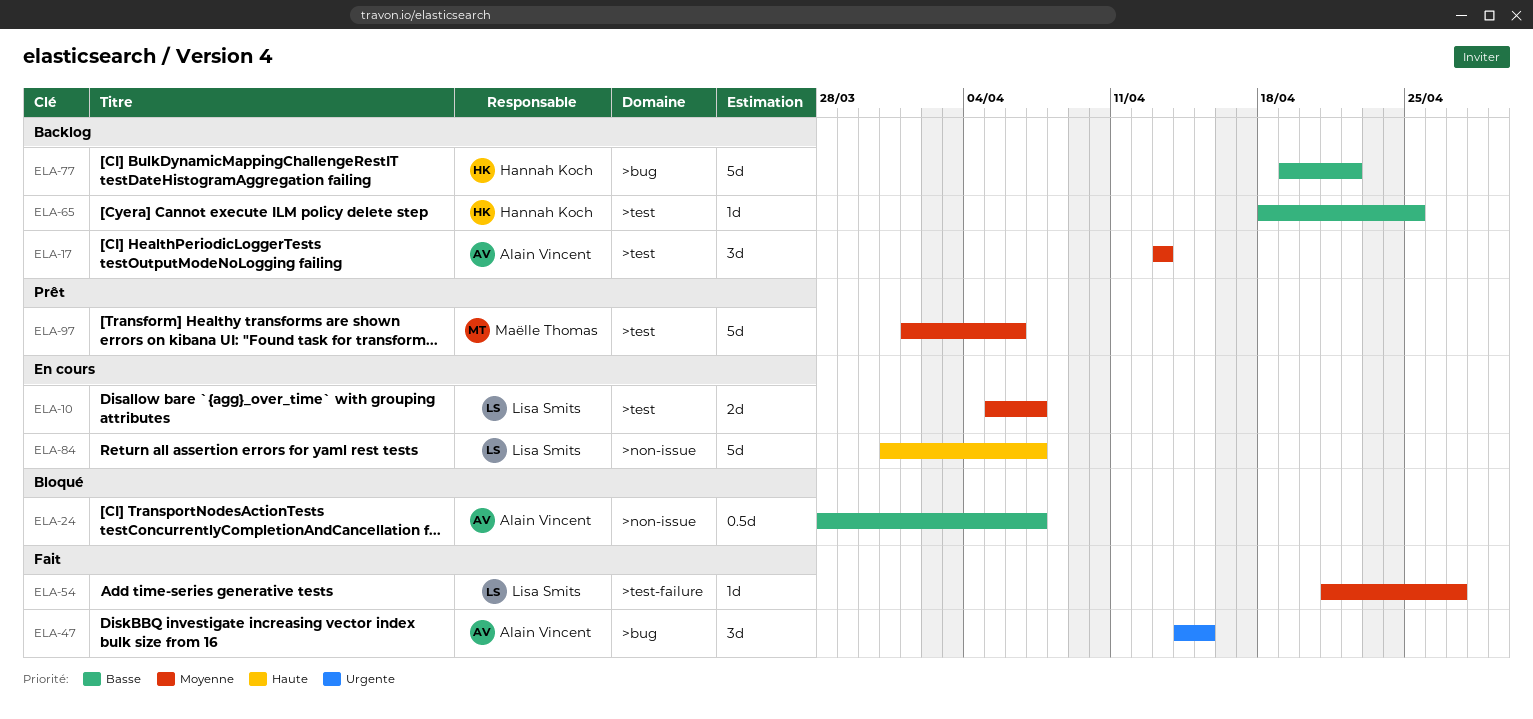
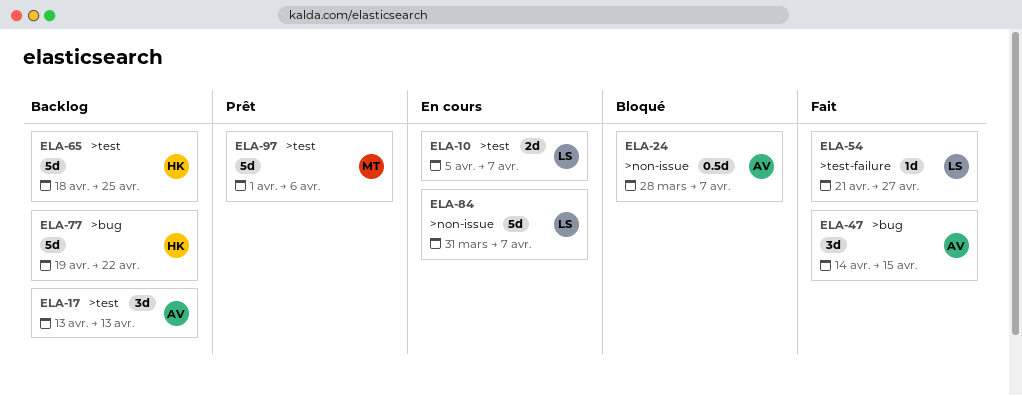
ELA-65, estimate: 1d -> 5d

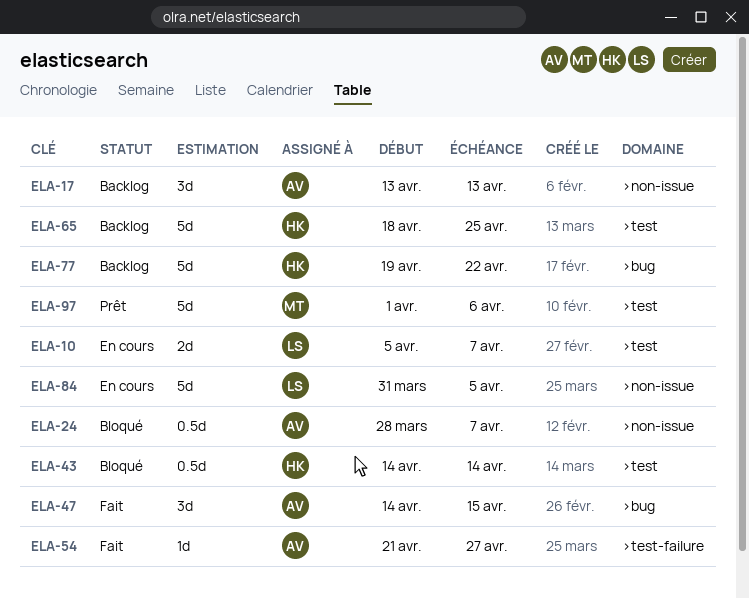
ELA-17, label: >test -> >non-issue
ELA-43: none -> present
ELA-54, owner: LS -> AV
ELA-84, due: Apr 7 -> Apr 5

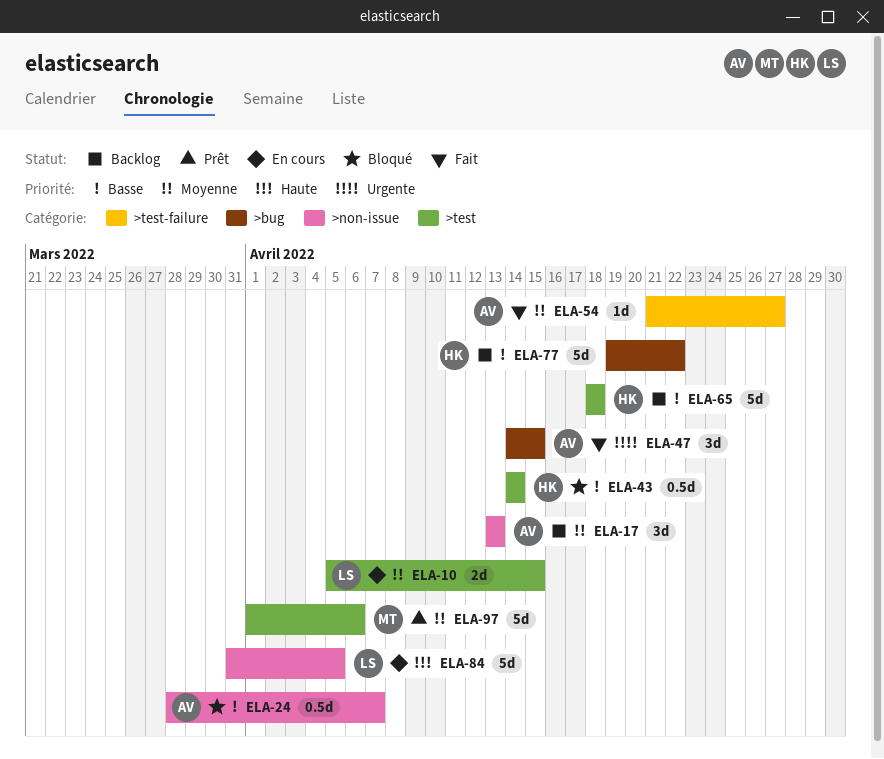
ELA-10, due: Apr 7 -> Apr 15
ELA-65, due: Apr 25 -> Apr 18

